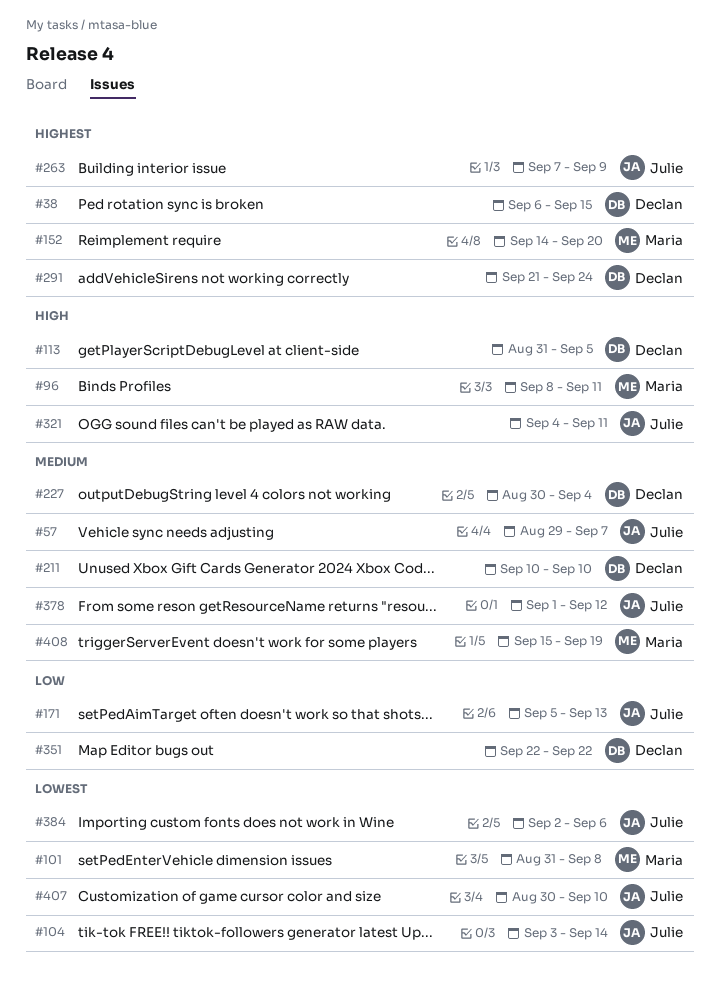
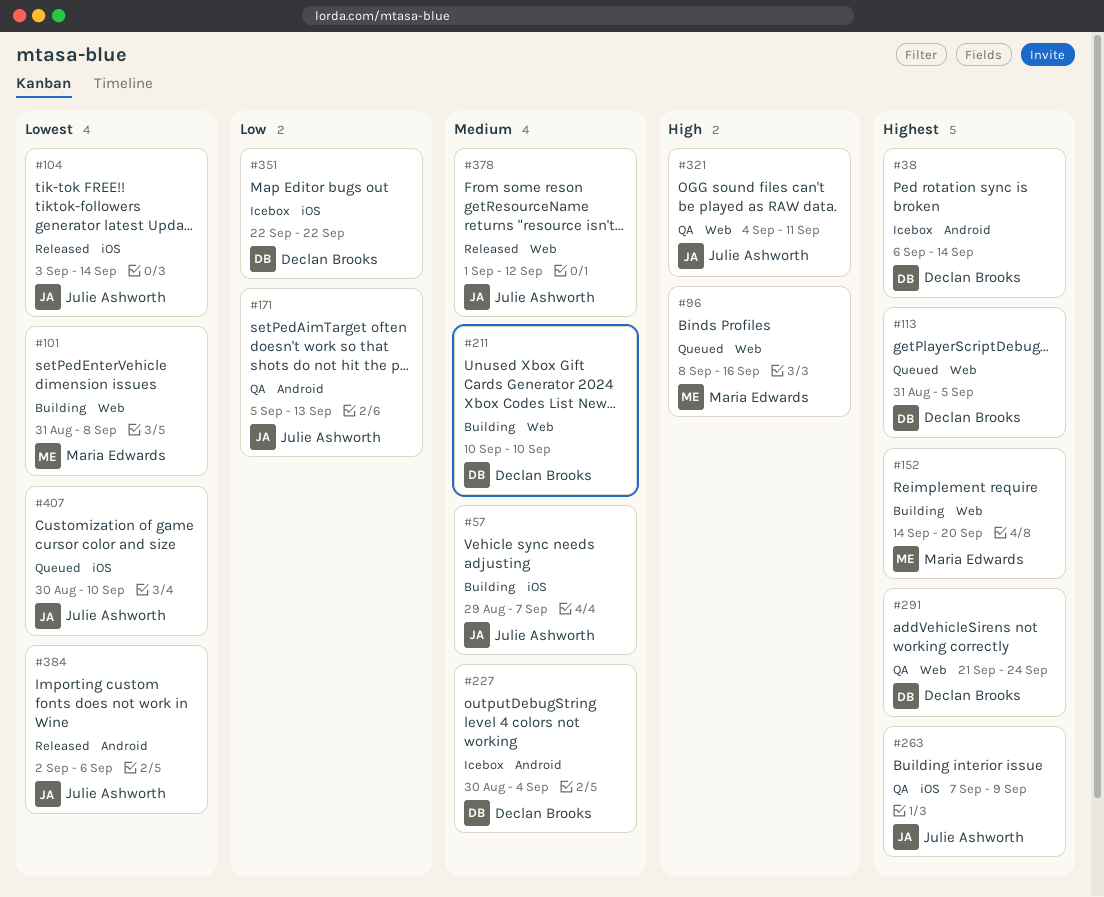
#38, due: Sep 15 -> Sep 14
#96, due: Sep 11 -> Sep 16
#113, priority: High -> Highest
#408: present -> none

